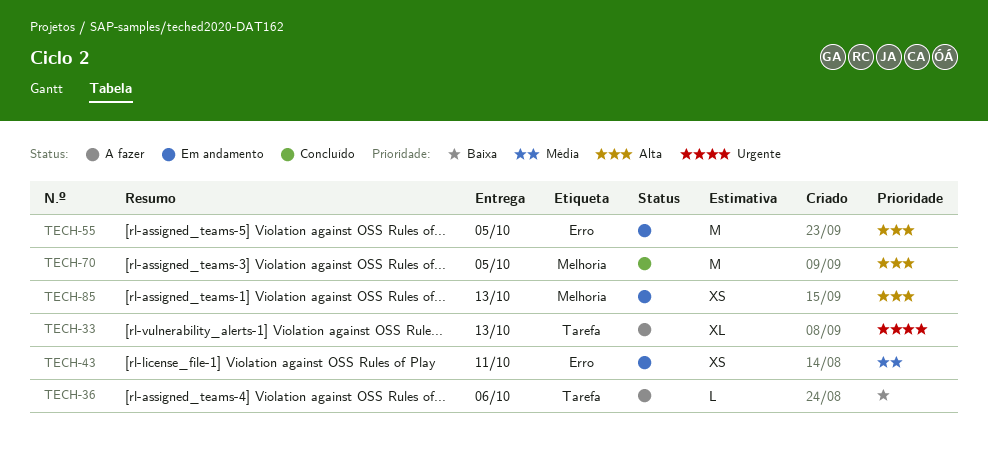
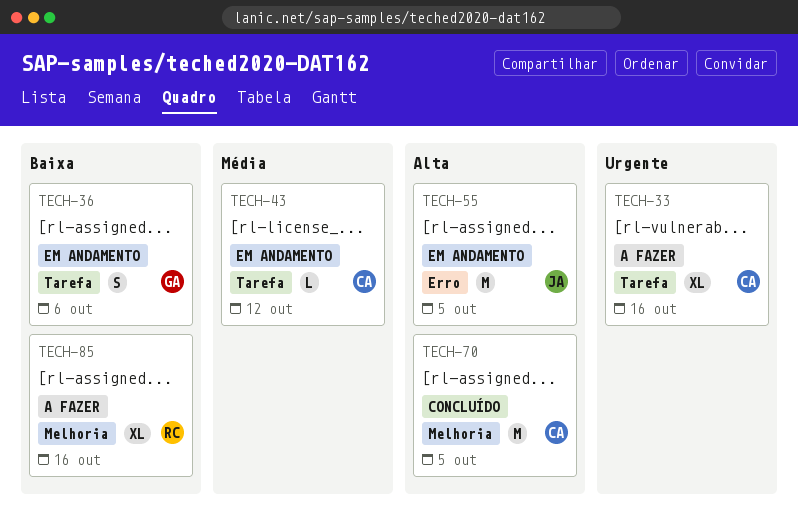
TECH-33, due: Oct 13 -> Oct 16
TECH-36, status: A fazer -> Em andamento
TECH-36, estimate: L -> S
TECH-43, label: Erro -> Tarefa
TECH-43, estimate: XS -> L
TECH-43, due: Oct 11 -> Oct 12
TECH-85, status: Em andamento -> A fazer
TECH-85, priority: Alta -> Baixa
TECH-85, estimate: XS -> XL
TECH-85, due: Oct 13 -> Oct 16

